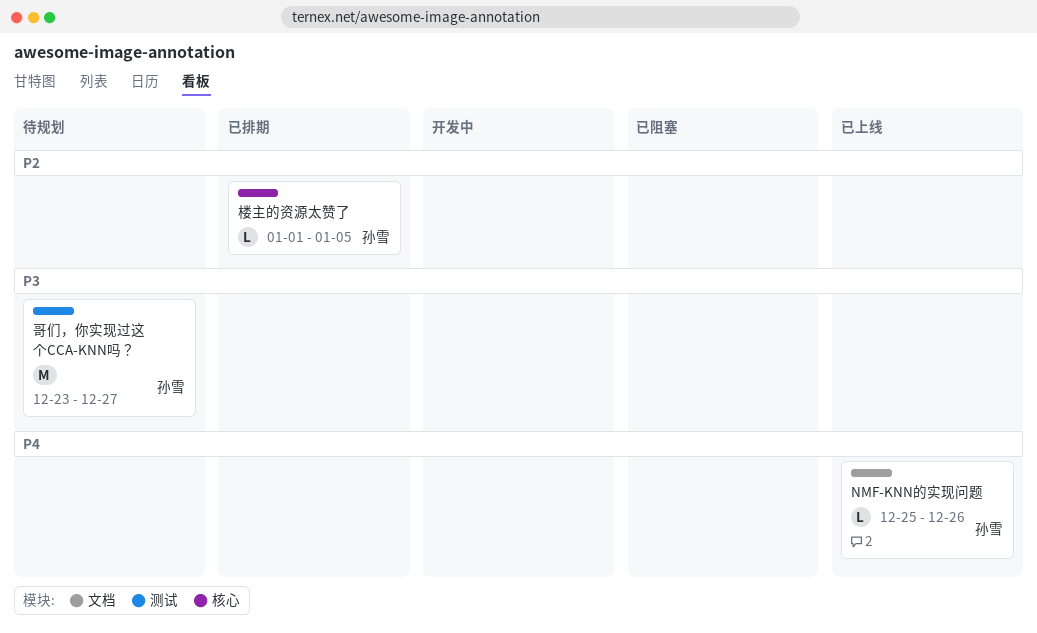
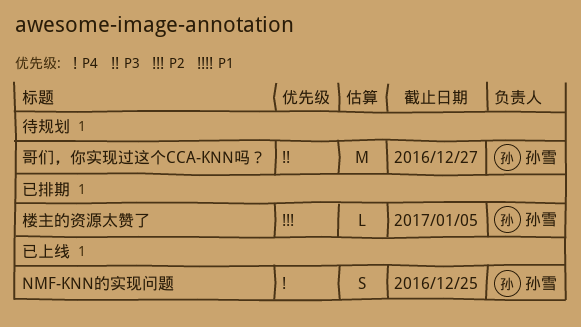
NMF-KNN的实现问题, estimate: L -> S
NMF-KNN的实现问题, due: Dec 26 -> Dec 25

